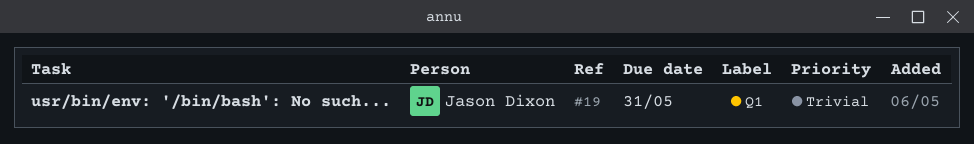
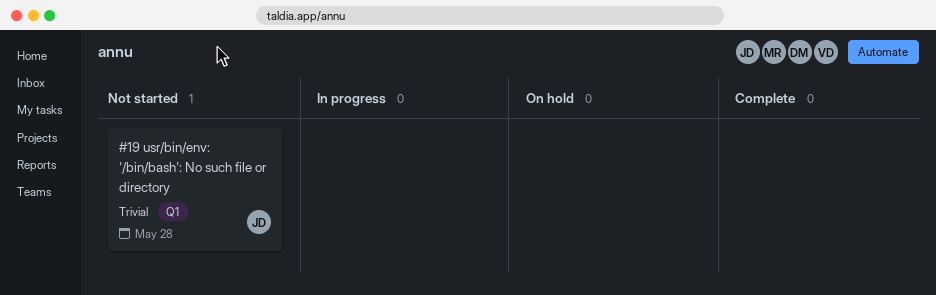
#19, due: May 31 -> May 28

